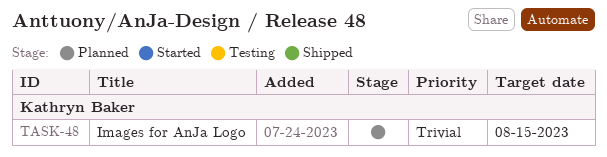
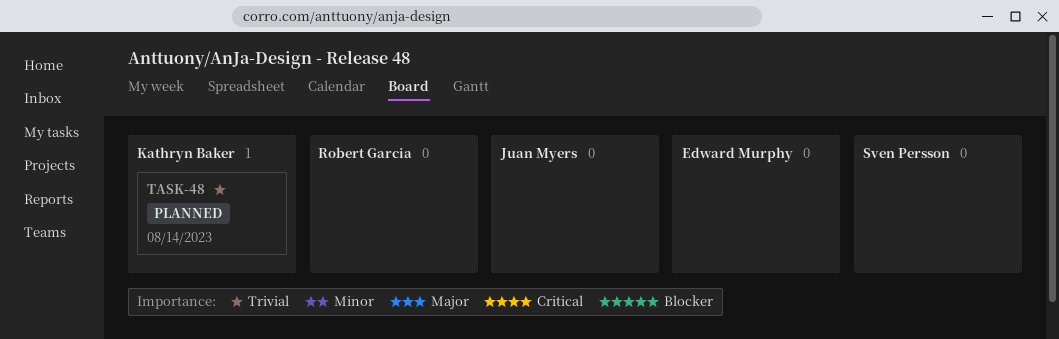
TASK-48, due: Aug 15 -> Aug 14

